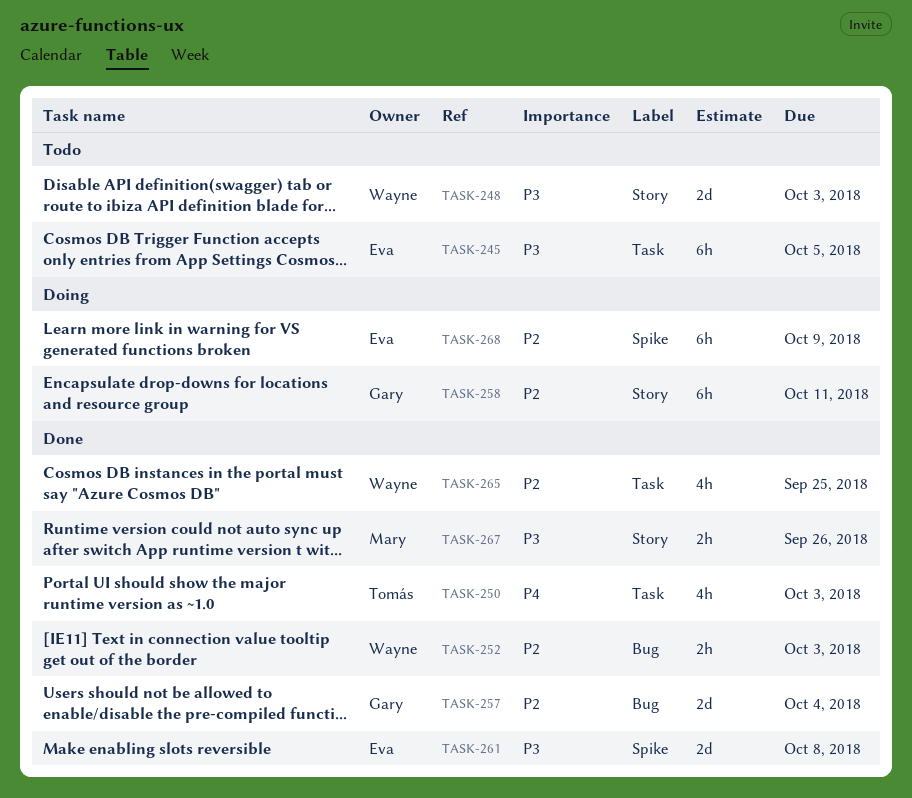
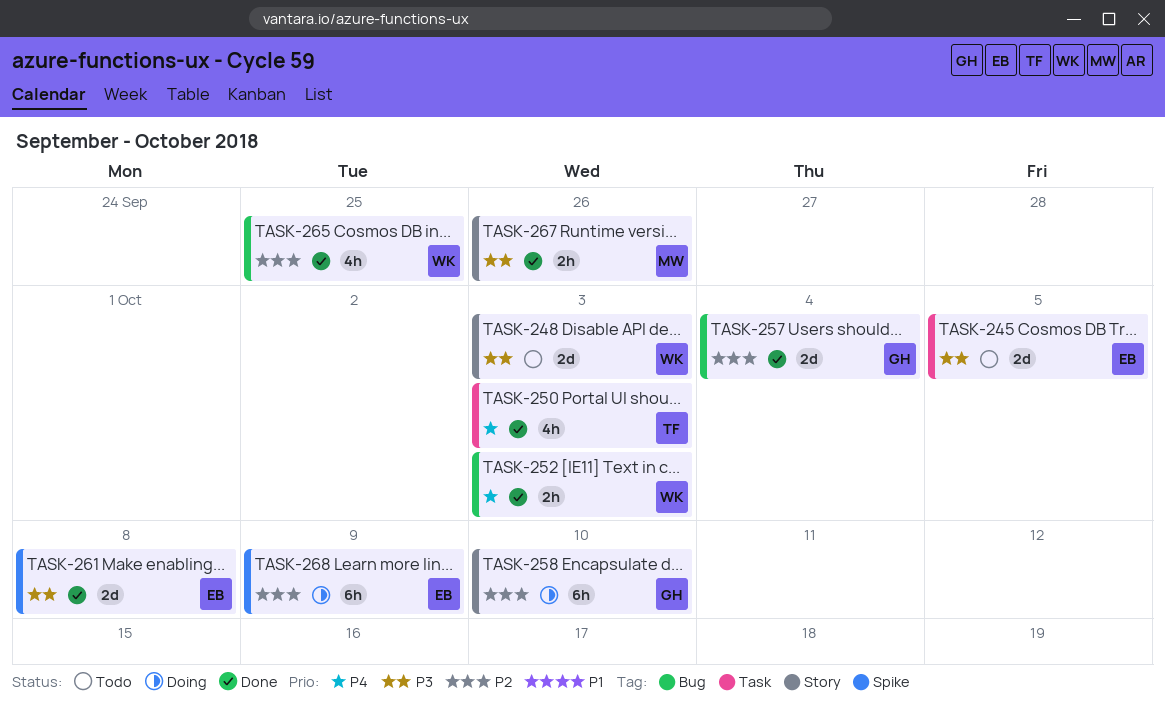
TASK-245, estimate: 6h -> 2d
TASK-252, priority: P2 -> P4
TASK-258, due: Oct 11 -> Oct 10
TASK-265, label: Task -> Bug

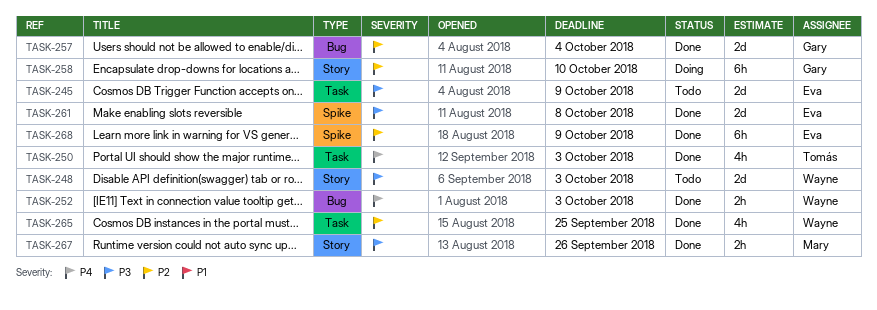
TASK-245, due: Oct 5 -> Oct 9
TASK-265, label: Bug -> Task
TASK-268, status: Doing -> Done

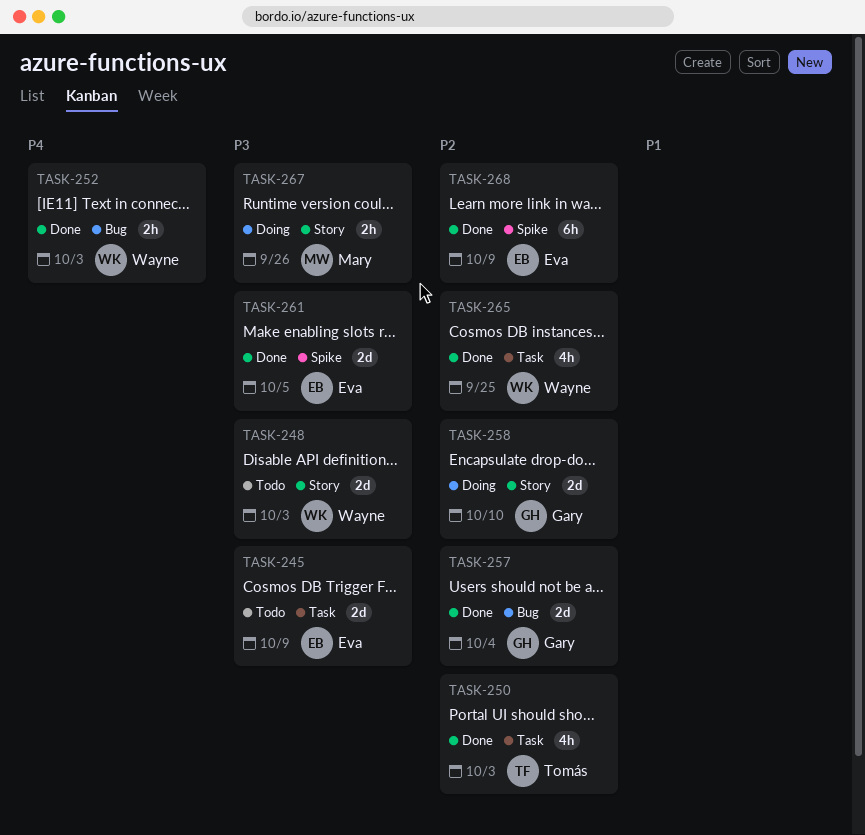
TASK-250, priority: P4 -> P2
TASK-258, estimate: 6h -> 2d
TASK-261, due: Oct 8 -> Oct 5
TASK-267, status: Done -> Doing

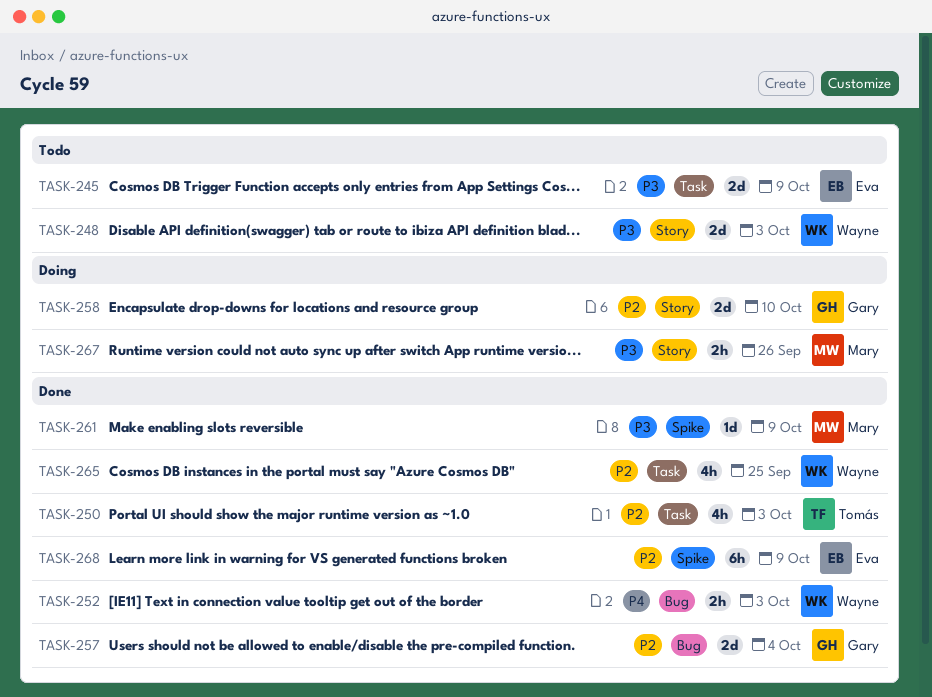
TASK-261, owner: Eva -> Mary
TASK-261, estimate: 2d -> 1d
TASK-261, due: Oct 5 -> Oct 9

